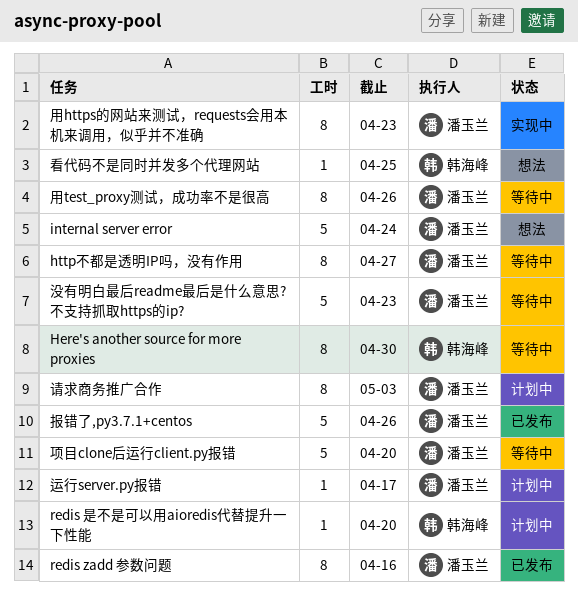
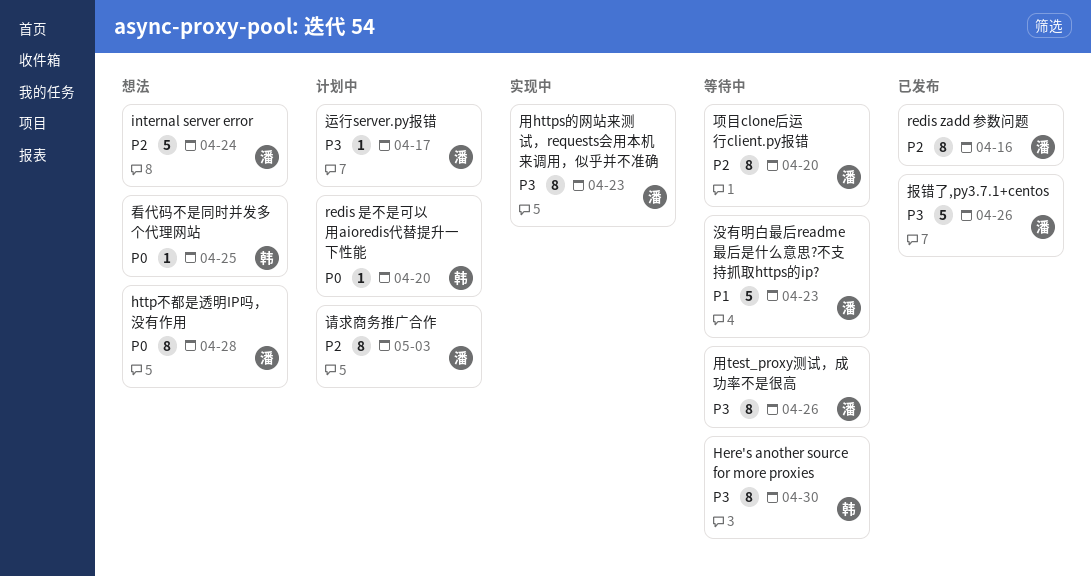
http不都是透明IP吗，没有作用, status: 等待中 -> 想法
http不都是透明IP吗，没有作用, due: Apr 27 -> Apr 28
项目clone后运行client.py报错, estimate: 5 -> 8

